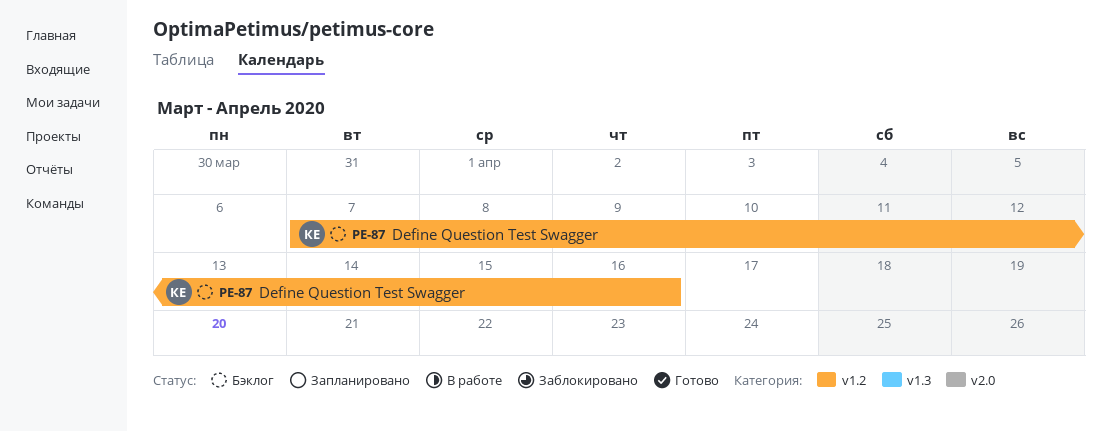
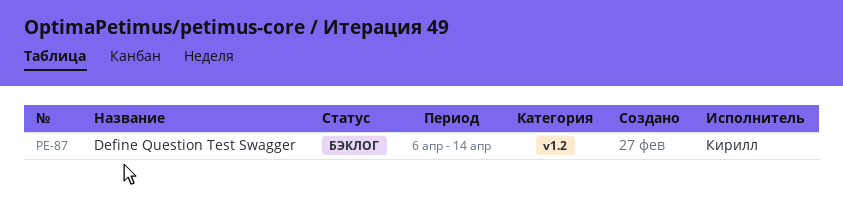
PE-87, start: Apr 7 -> Apr 6
PE-87, due: Apr 16 -> Apr 14

